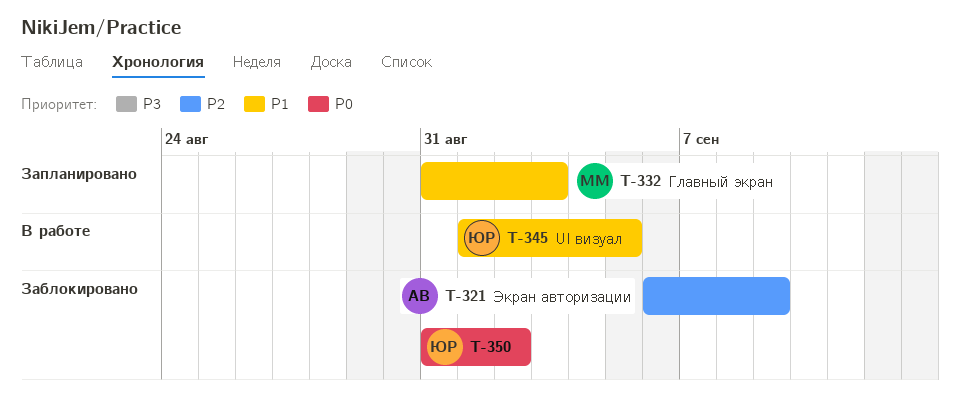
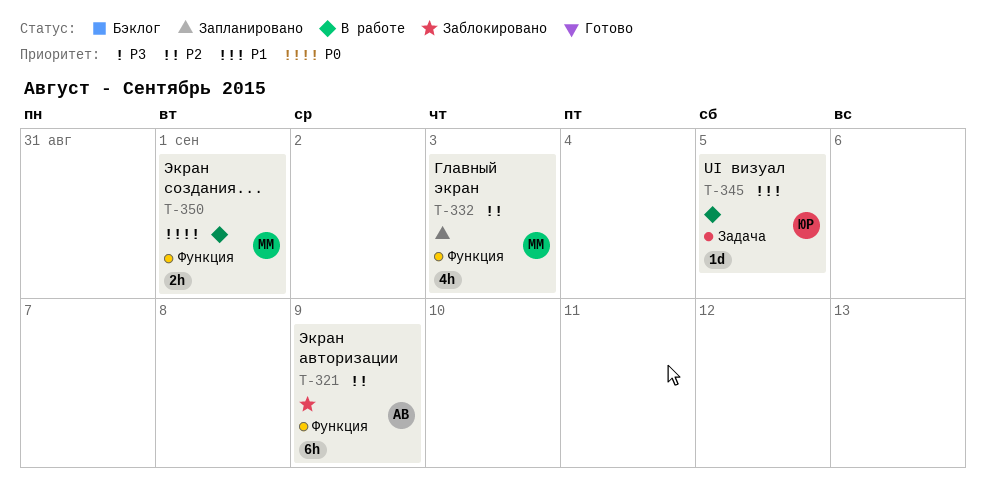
T-332, priority: P1 -> P2
T-350, status: Заблокировано -> В работе
T-350, owner: ЮР -> ММ
T-350, due: Sep 2 -> Sep 1

